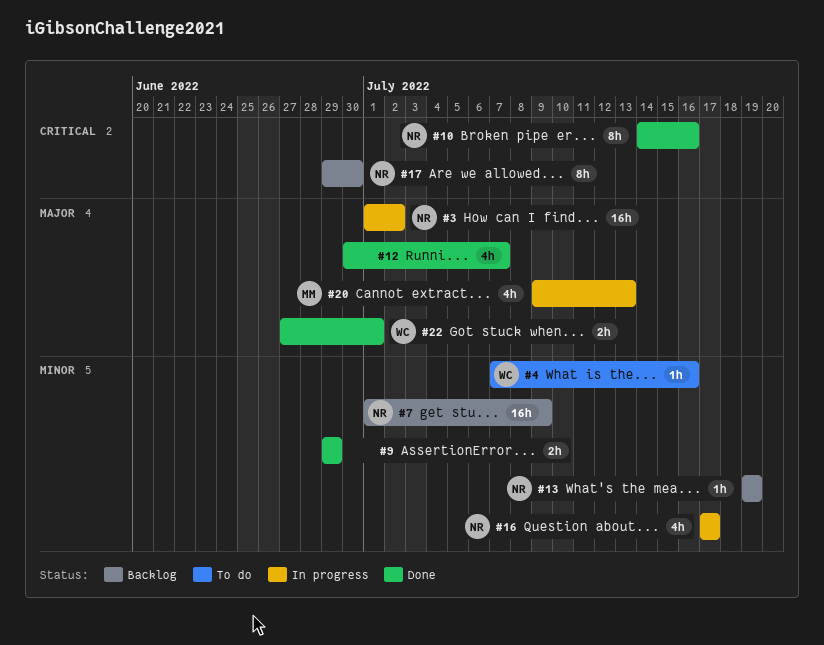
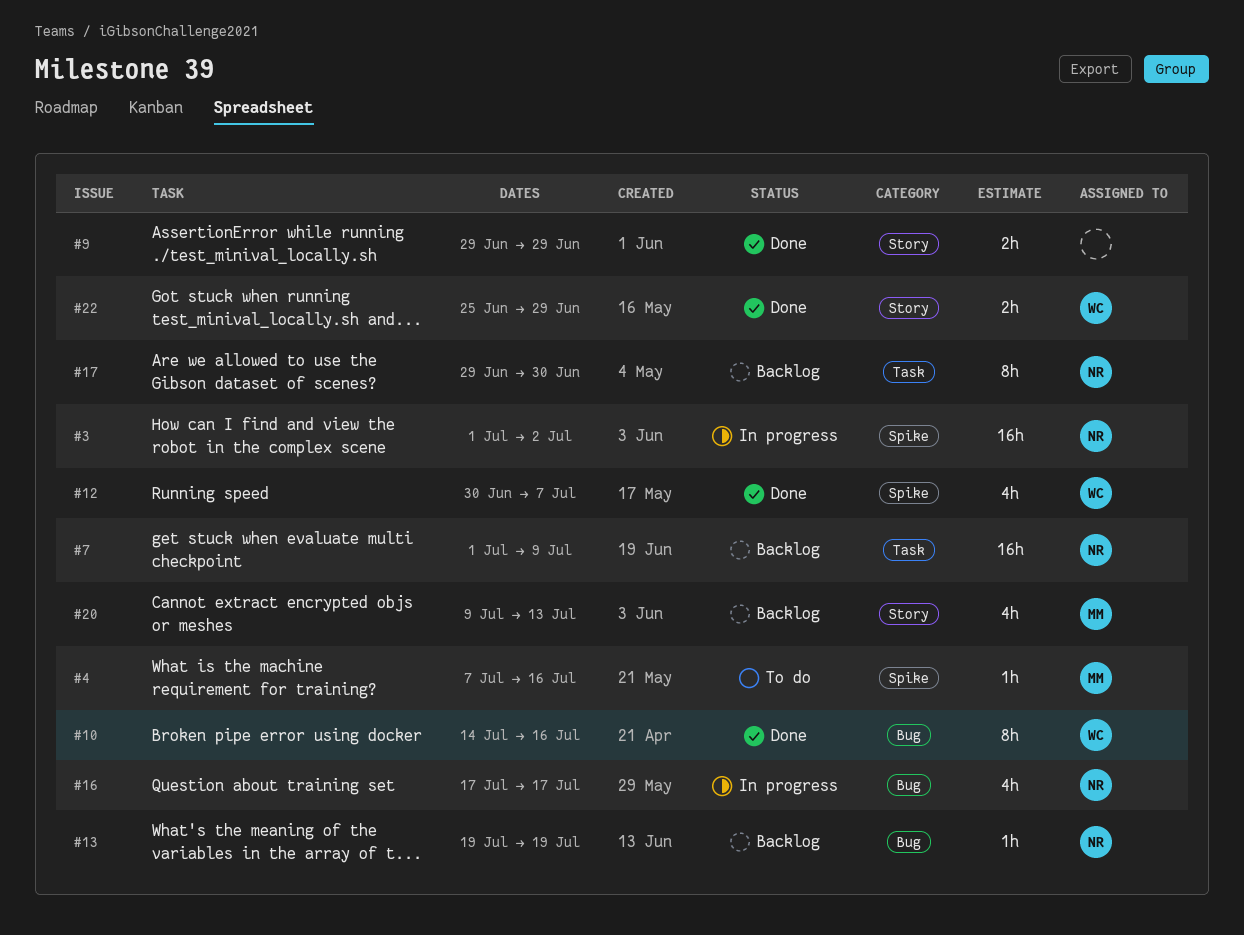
#4, owner: WC -> MM
#10, owner: NR -> WC
#12, owner: none -> WC
#20, status: In progress -> Backlog
#22, start: Jun 27 -> Jun 25
#22, due: Jul 1 -> Jun 29

